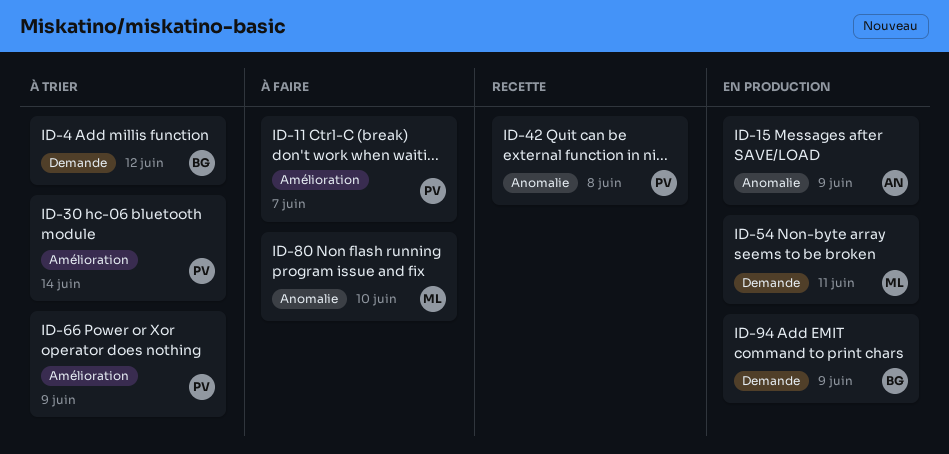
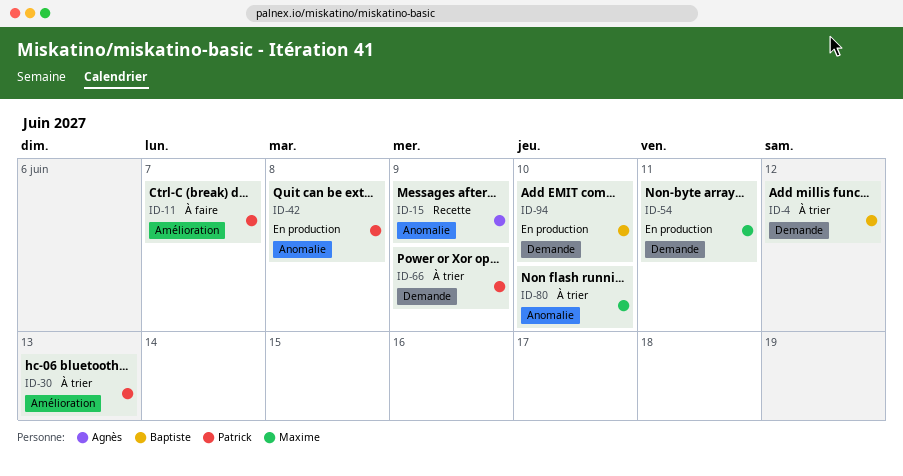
ID-15, status: En production -> Recette
ID-30, due: Jun 14 -> Jun 13
ID-42, status: Recette -> En production
ID-66, label: Amélioration -> Demande
ID-80, status: À faire -> À trier
ID-94, due: Jun 9 -> Jun 10

